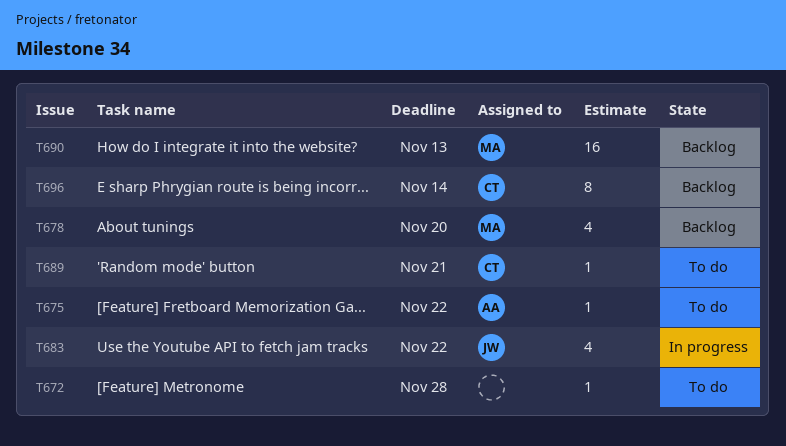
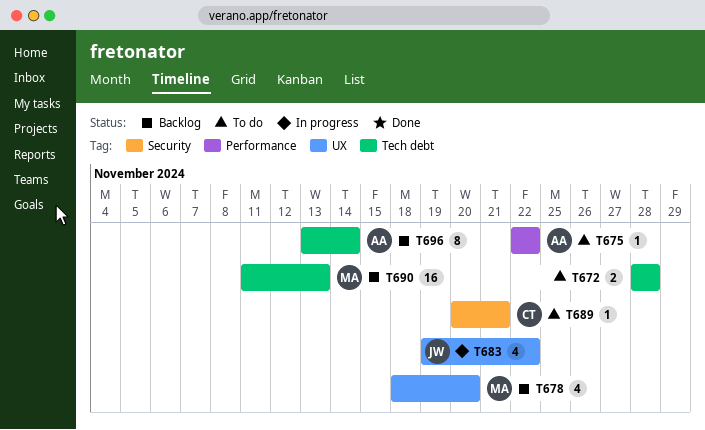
T672, estimate: 1 -> 2
T696, owner: CT -> AA

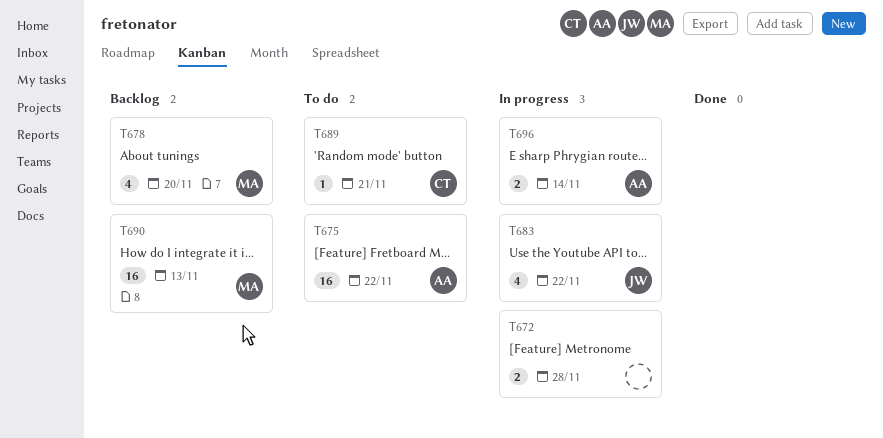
T672, status: To do -> In progress
T675, estimate: 1 -> 16
T696, status: Backlog -> In progress
T696, estimate: 8 -> 2

